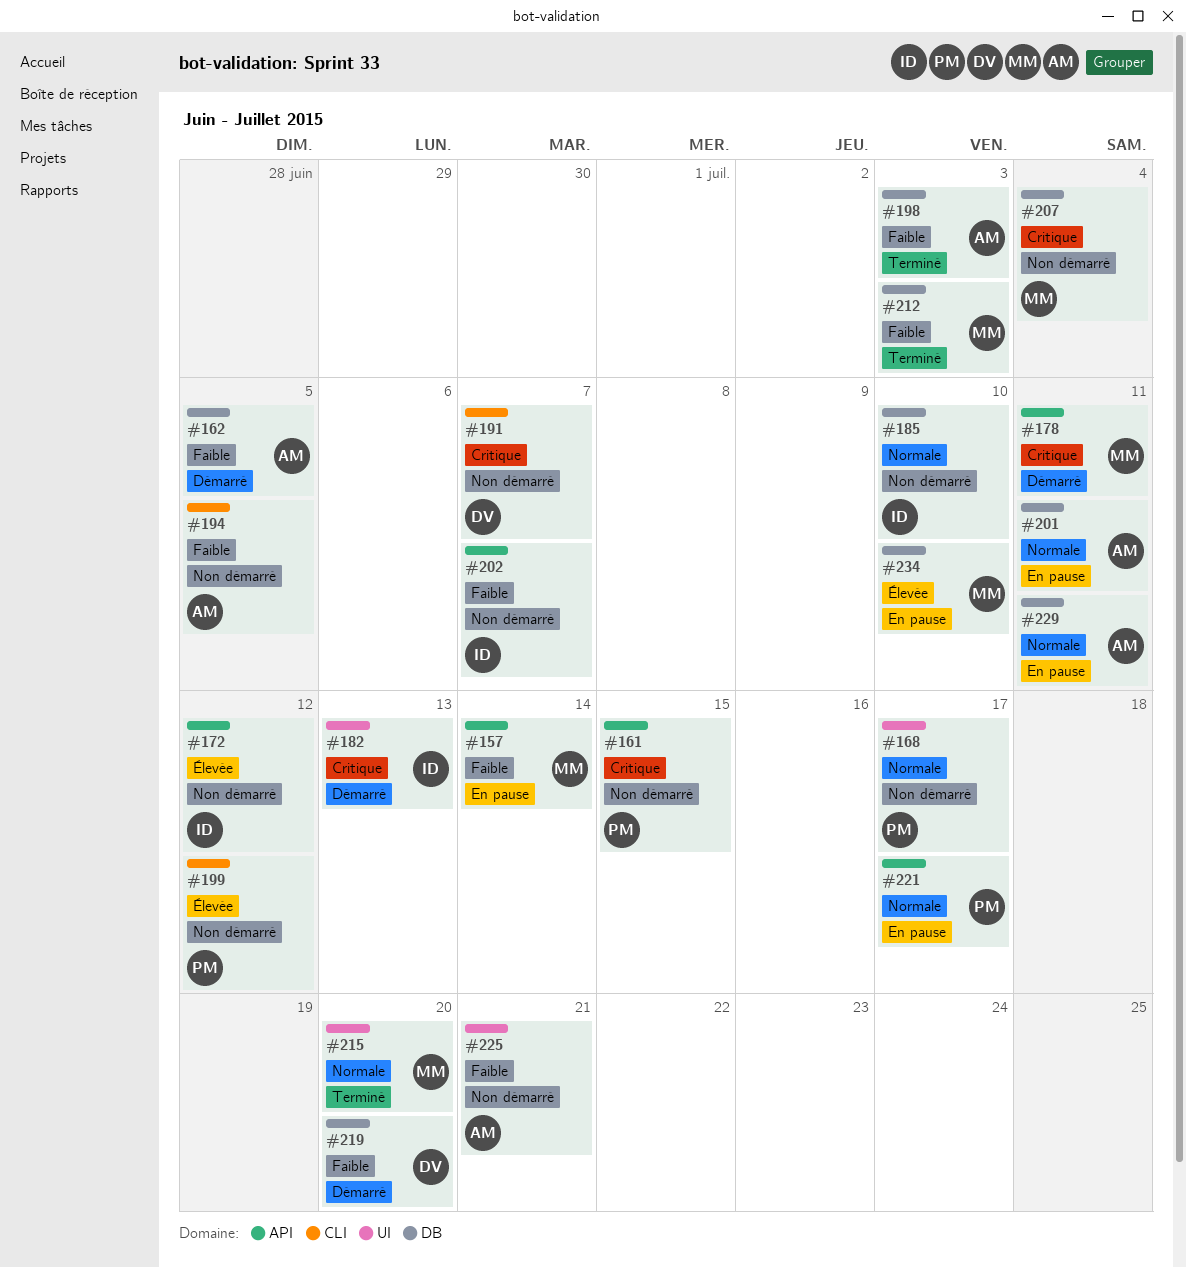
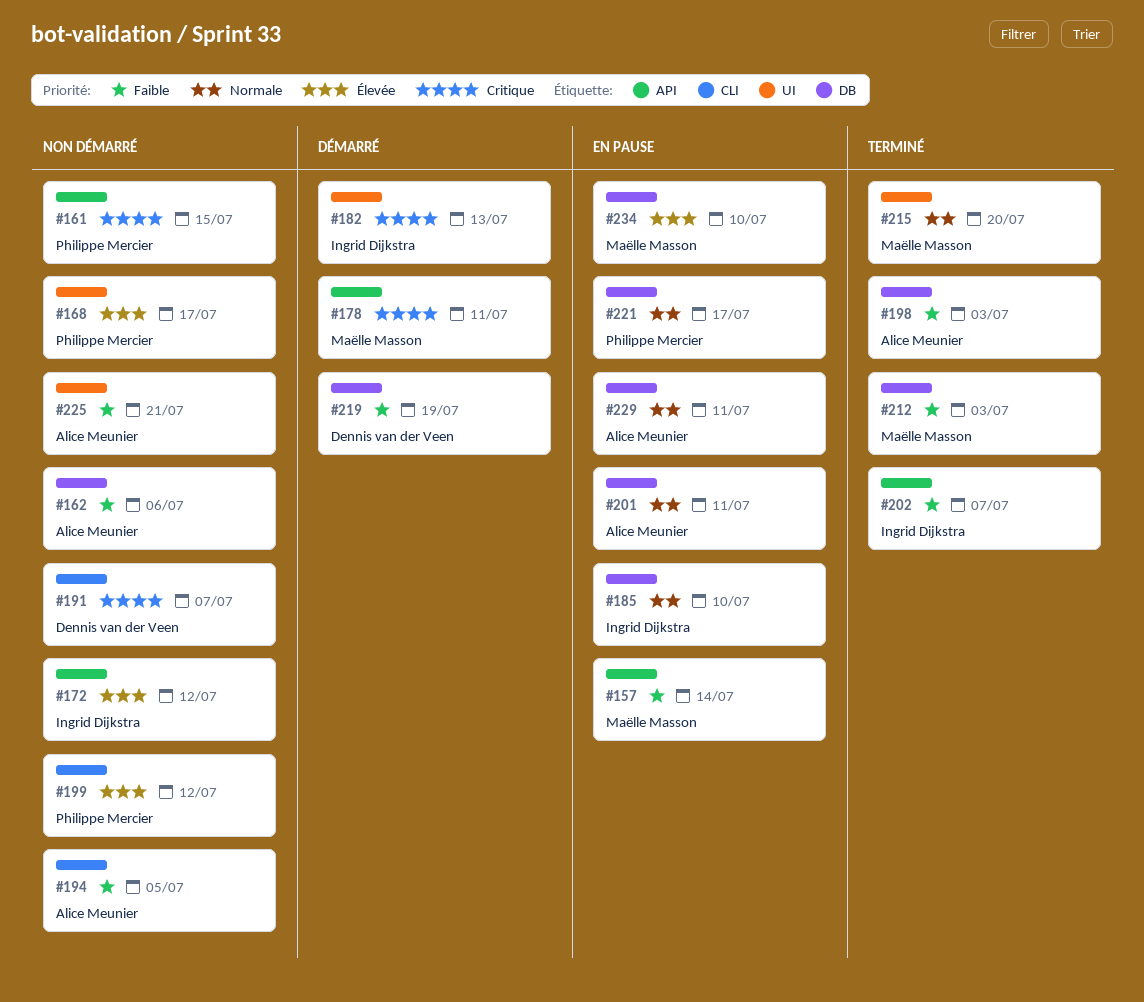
#162, status: Démarré -> Non démarré
#162, due: Jul 5 -> Jul 6
#168, priority: Normale -> Élevée
#185, status: Non démarré -> En pause
#202, status: Non démarré -> Terminé
#207: present -> none
#219, due: Jul 20 -> Jul 19
#221, label: API -> DB

